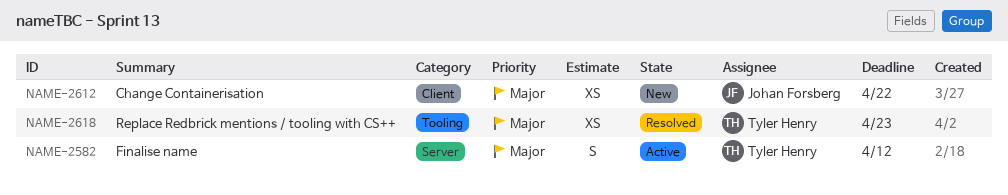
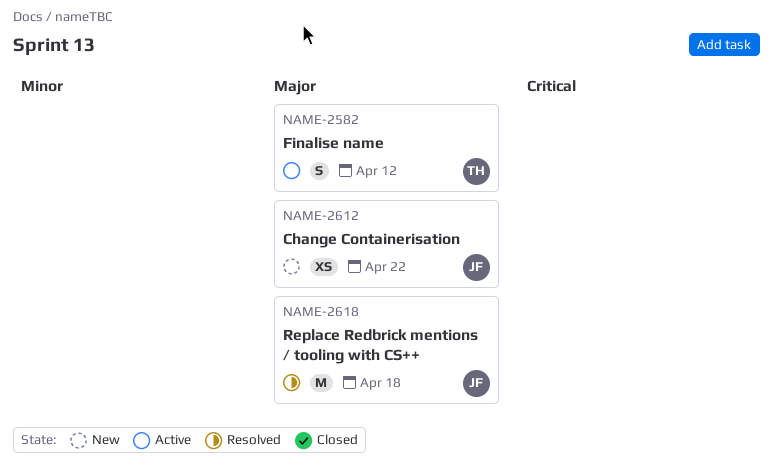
NAME-2618, owner: Tyler Henry -> Johan Forsberg
NAME-2618, estimate: XS -> M
NAME-2618, due: Apr 23 -> Apr 18

